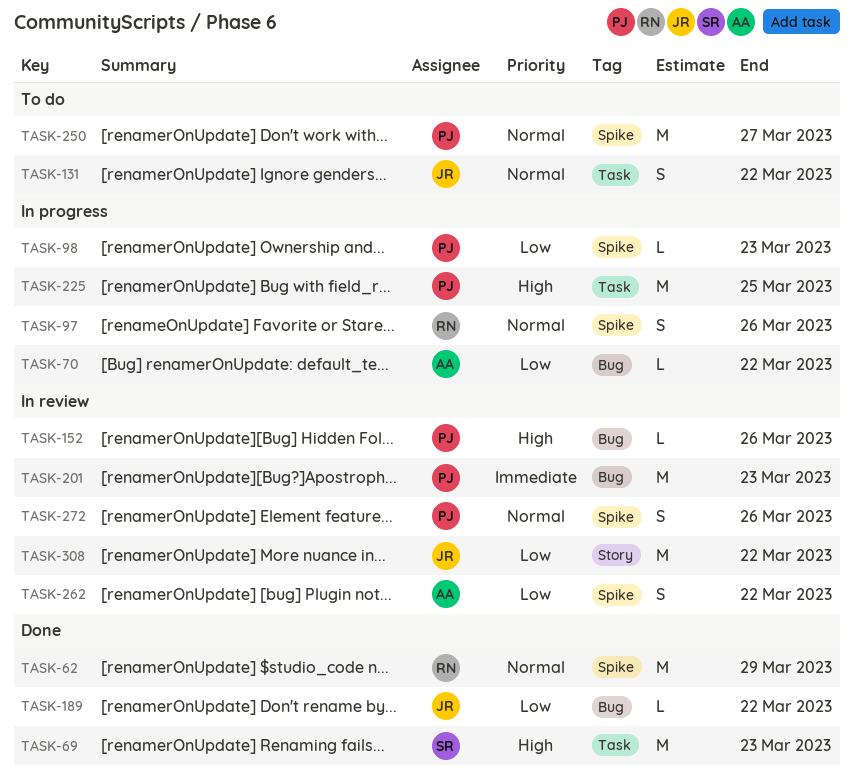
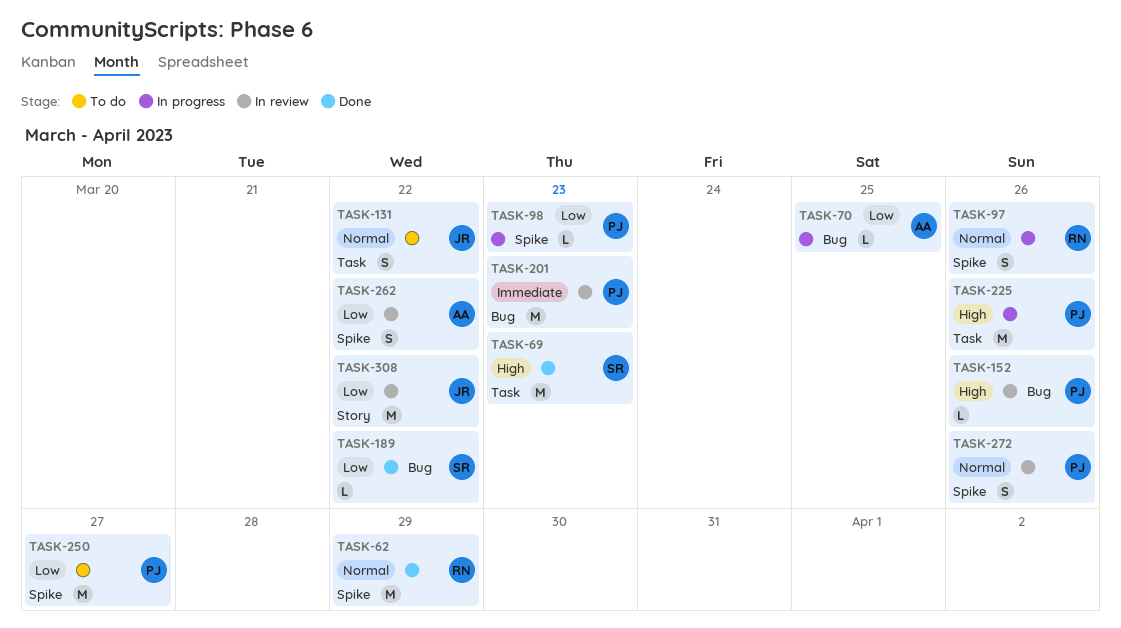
TASK-70, due: Mar 22 -> Mar 25
TASK-189, owner: JR -> SR
TASK-225, due: Mar 25 -> Mar 26
TASK-250, priority: Normal -> Low

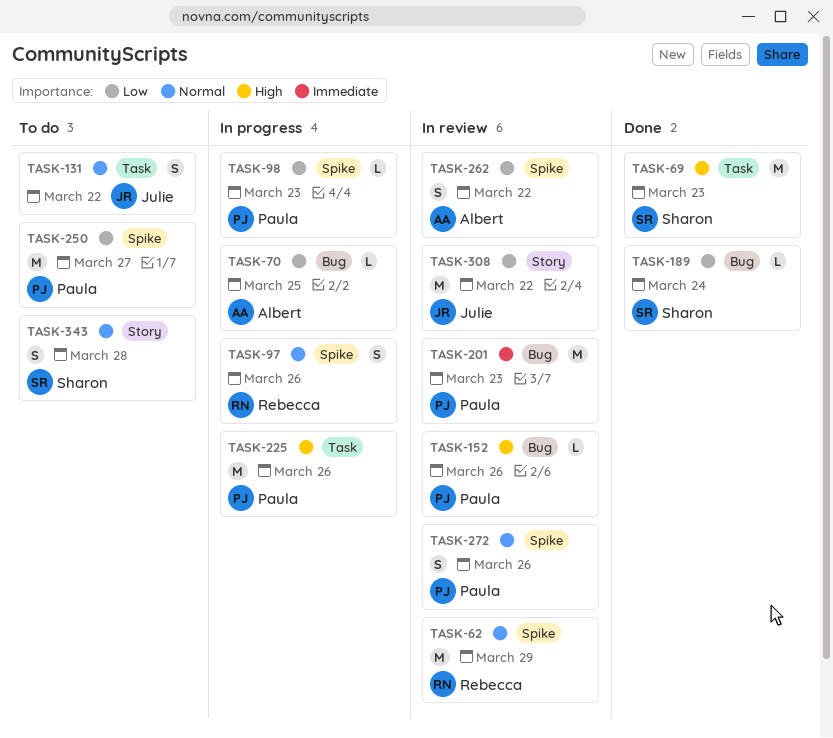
TASK-62, status: Done -> In review
TASK-189, due: Mar 22 -> Mar 24
TASK-343: none -> present

